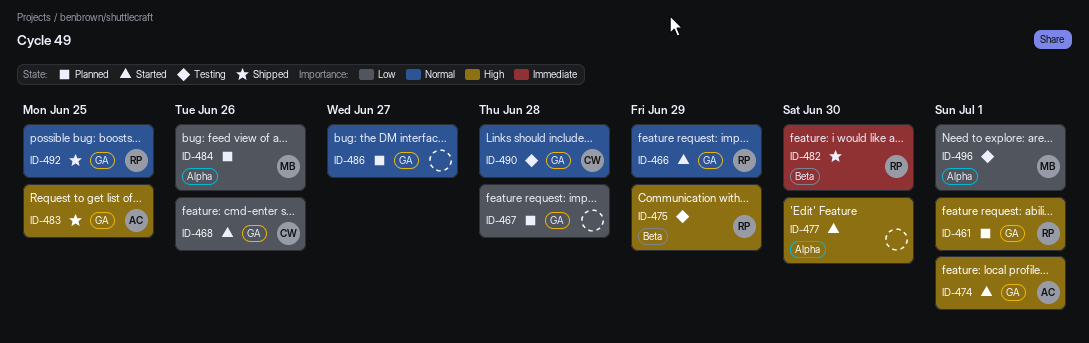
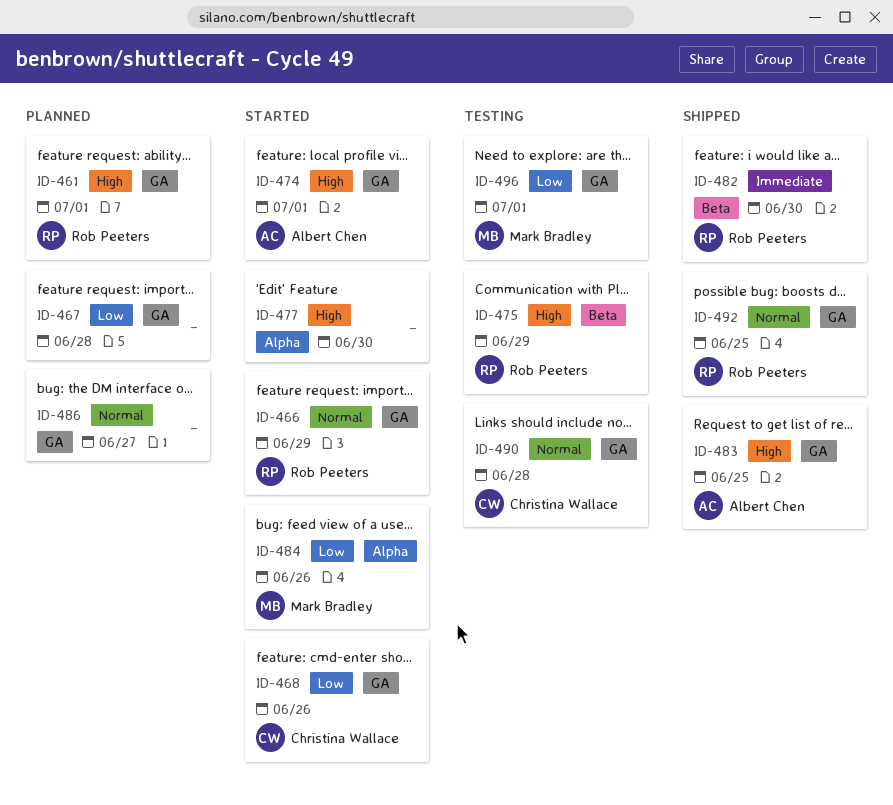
ID-484, status: Planned -> Started
ID-496, label: Alpha -> GA

